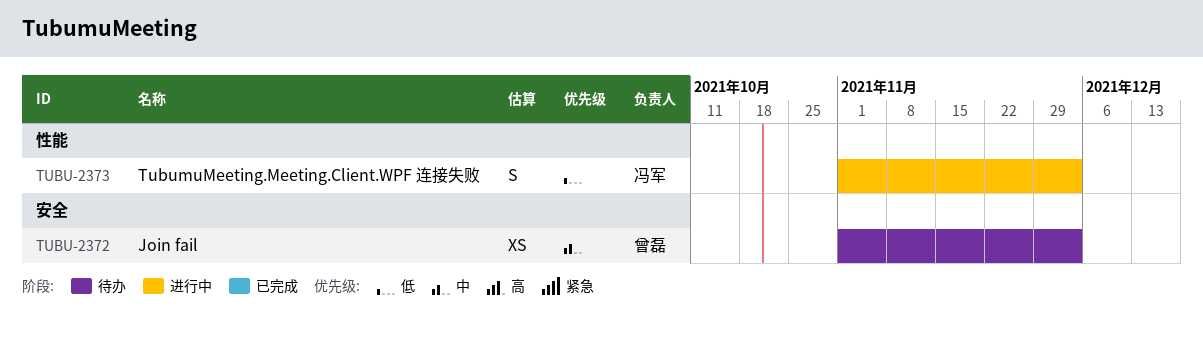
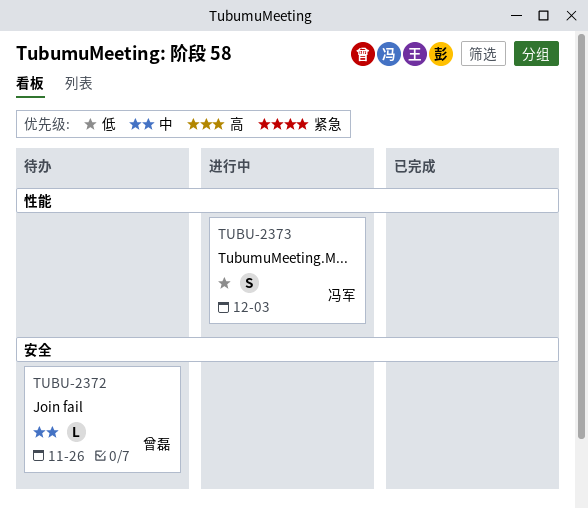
TUBU-2372, estimate: XS -> L
TUBU-2372, due: Dec 3 -> Nov 26

